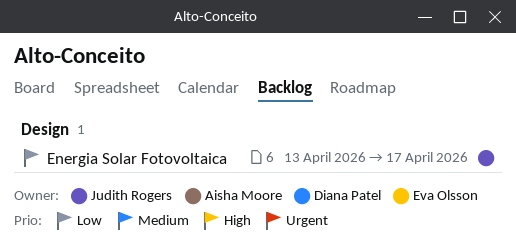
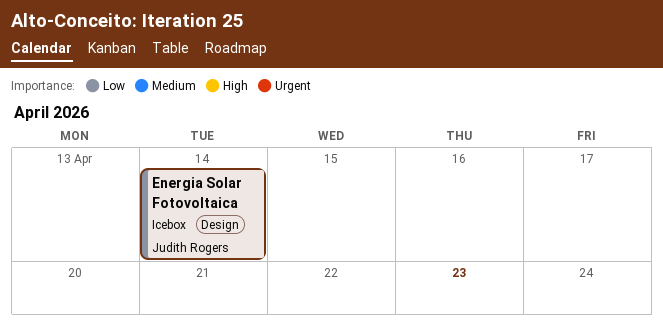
Energia Solar Fotovoltaica, due: Apr 17 -> Apr 14

